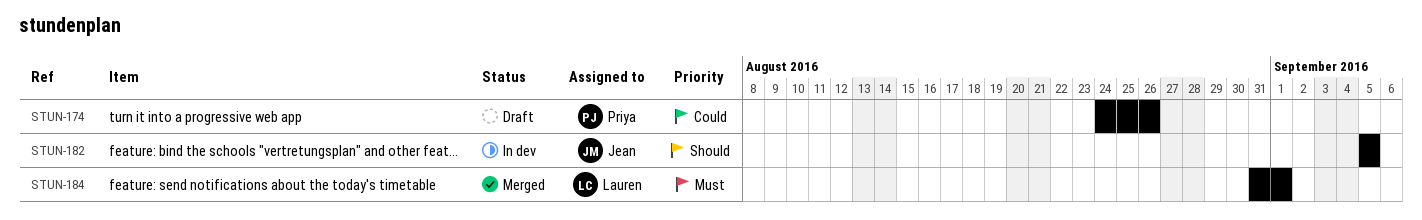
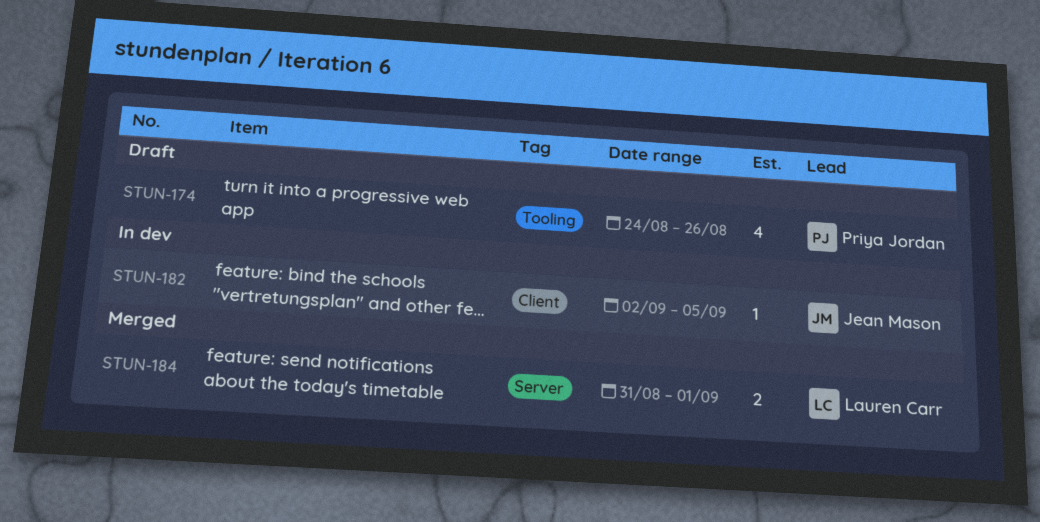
STUN-182, start: Sep 5 -> Sep 2

